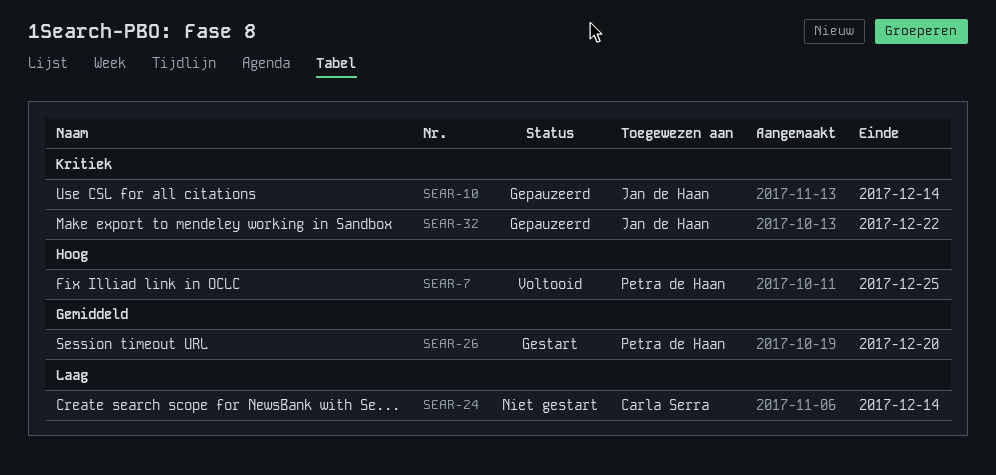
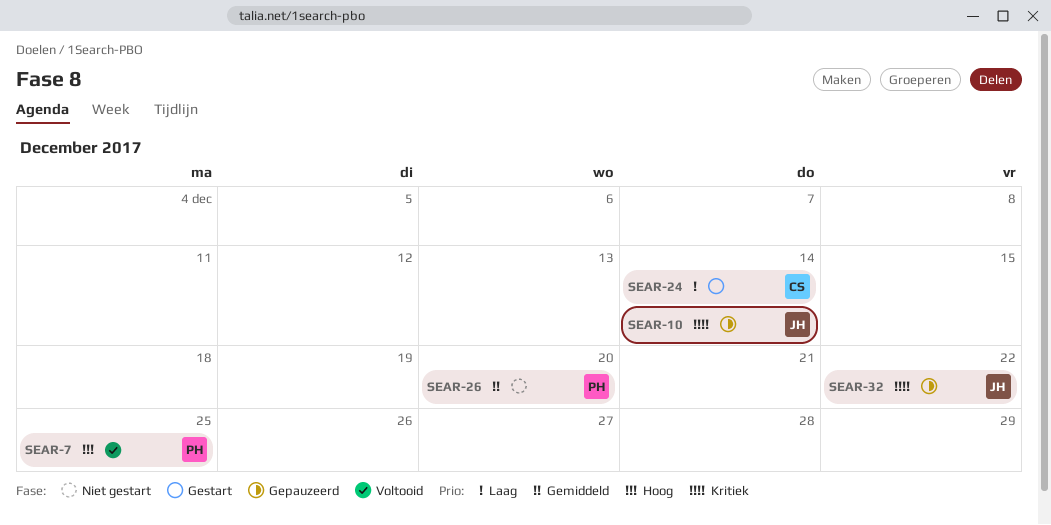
SEAR-24, status: Niet gestart -> Gestart
SEAR-26, status: Gestart -> Niet gestart

